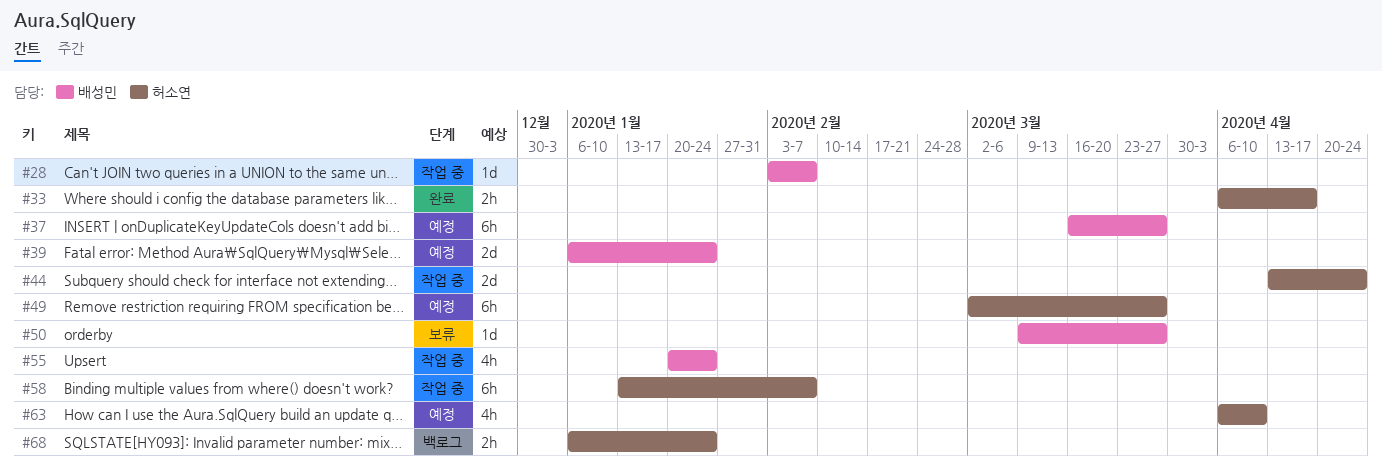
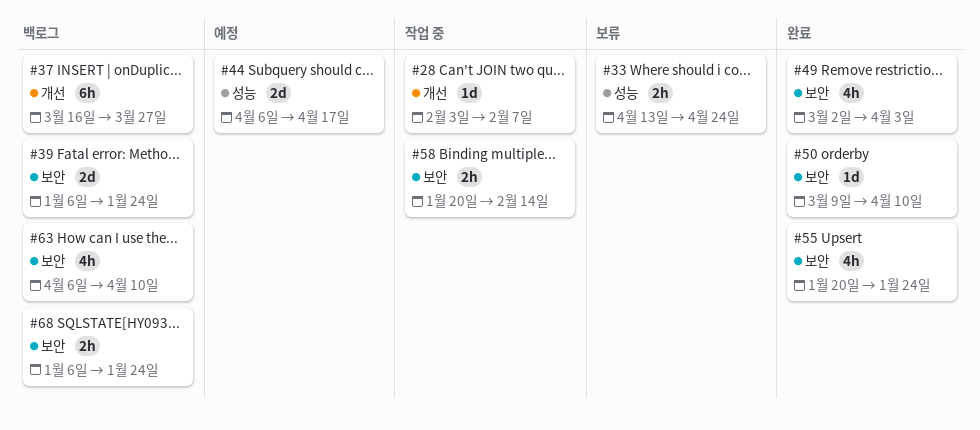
#33, status: 완료 -> 보류
#33, start: Apr 6 -> Apr 13
#33, due: Apr 17 -> Apr 24
#37, status: 예정 -> 백로그
#39, status: 예정 -> 백로그
#44, status: 작업 중 -> 예정
#44, start: Apr 13 -> Apr 6
#44, due: Apr 24 -> Apr 17
#49, status: 예정 -> 완료
#49, estimate: 6h -> 4h
#49, due: Mar 27 -> Apr 3
#50, status: 보류 -> 완료
#50, due: Mar 27 -> Apr 10
#55, status: 작업 중 -> 완료
#58, estimate: 6h -> 2h
#58, start: Jan 13 -> Jan 20
#58, due: Feb 7 -> Feb 14
#63, status: 예정 -> 백로그

